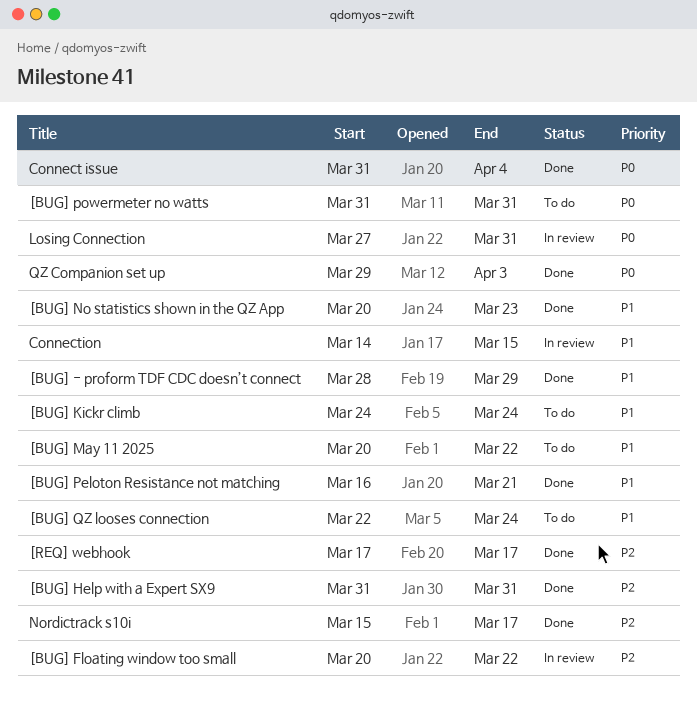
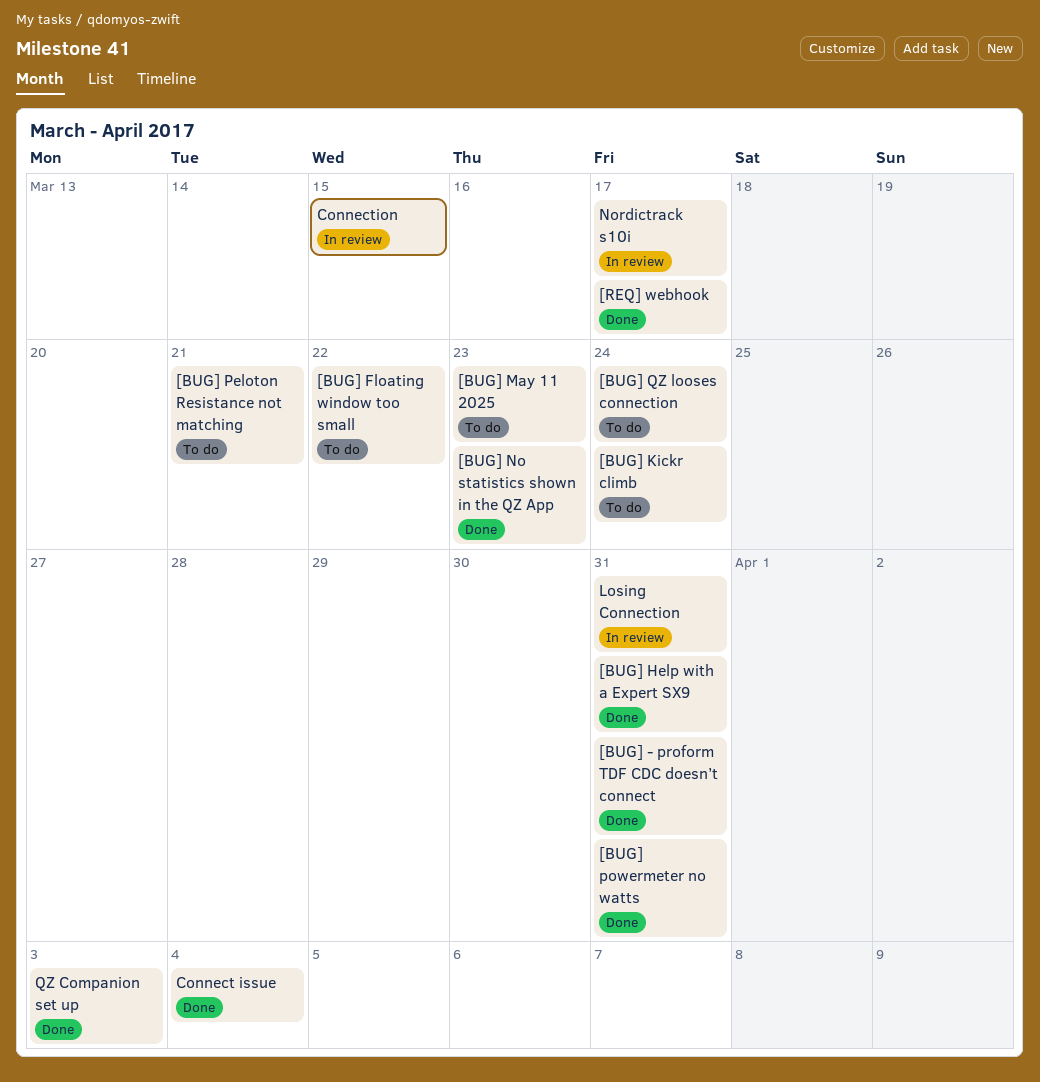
[BUG] - proform TDF CDC doesn’t connect, due: Mar 29 -> Mar 31
[BUG] Floating window too small, status: In review -> To do
[BUG] May 11 2025, due: Mar 22 -> Mar 23
[BUG] Peloton Resistance not matching, status: Done -> To do
[BUG] powermeter no watts, status: To do -> Done
Nordictrack s10i, status: Done -> In review

